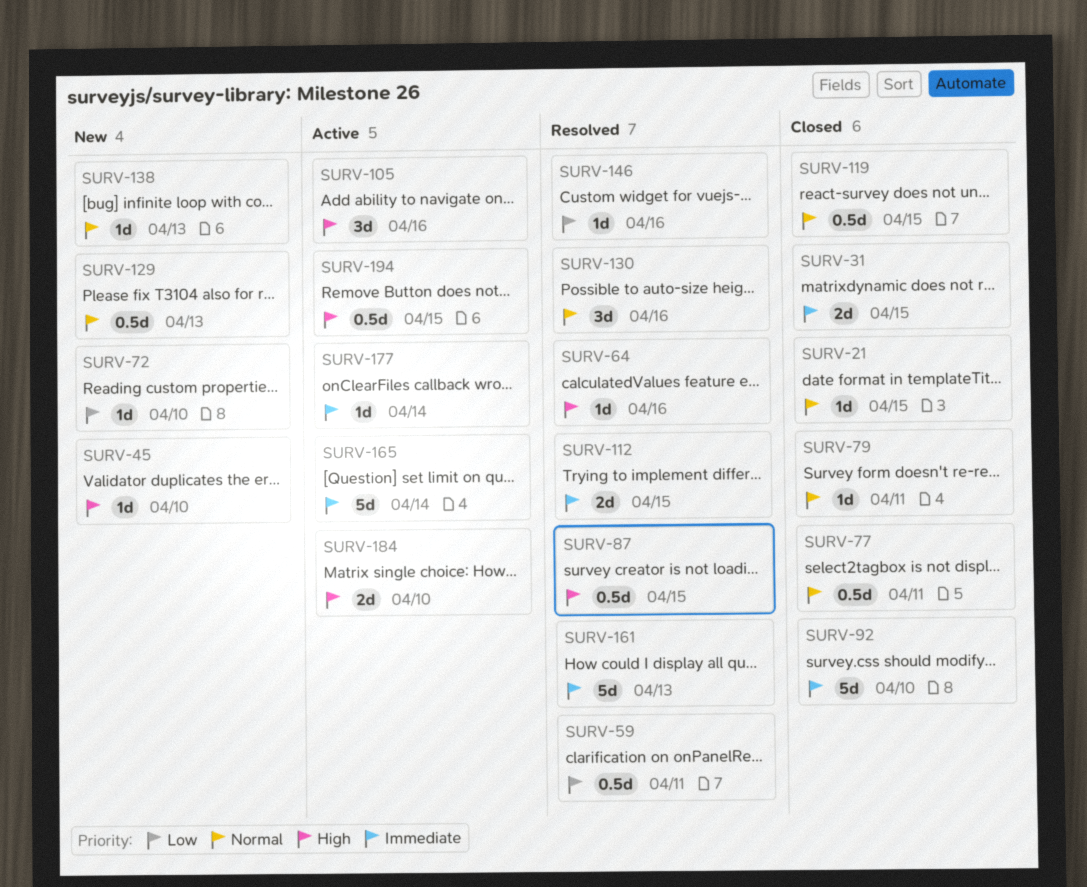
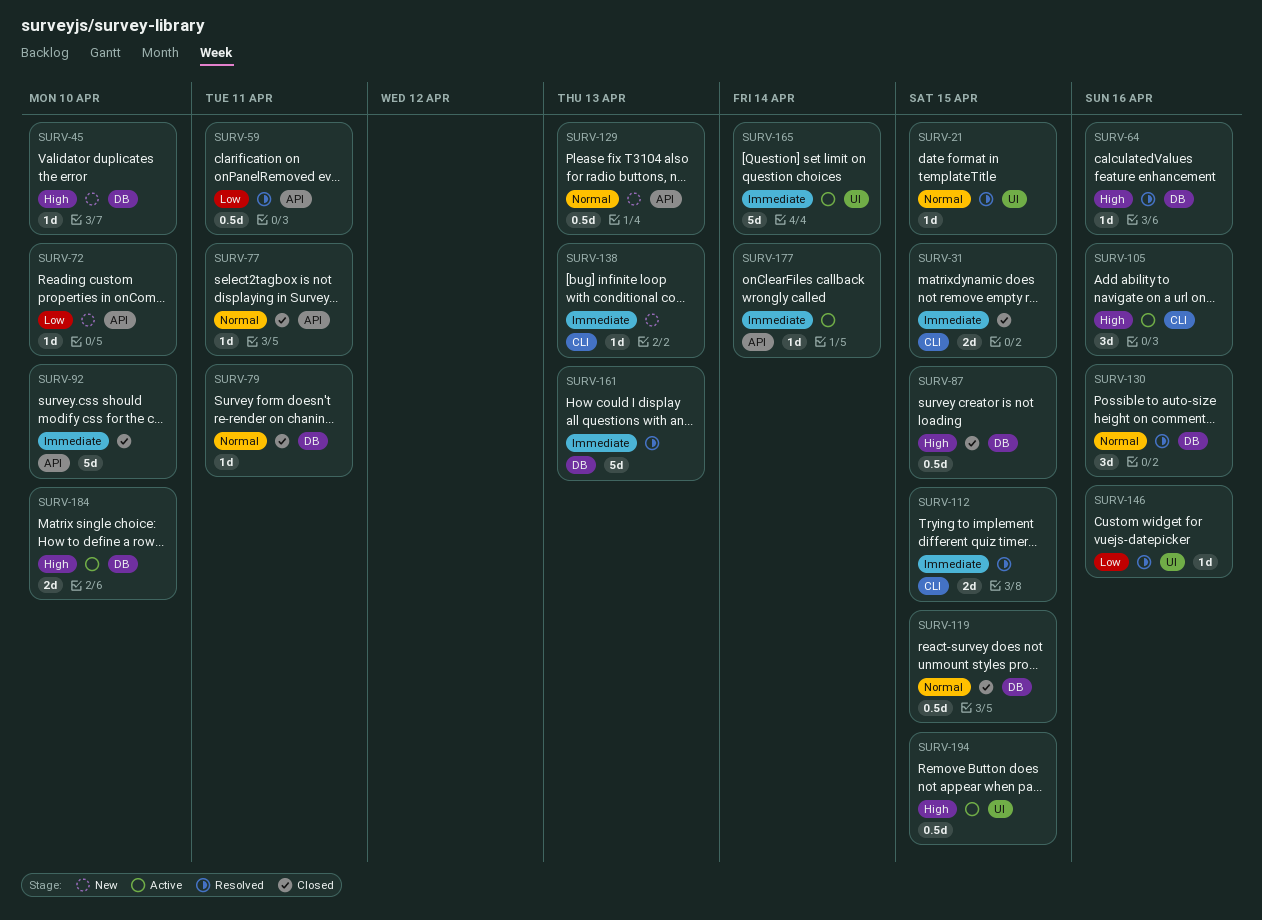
SURV-21, status: Closed -> Resolved
SURV-77, estimate: 0.5d -> 1d
SURV-87, status: Resolved -> Closed
SURV-138, priority: Normal -> Immediate

